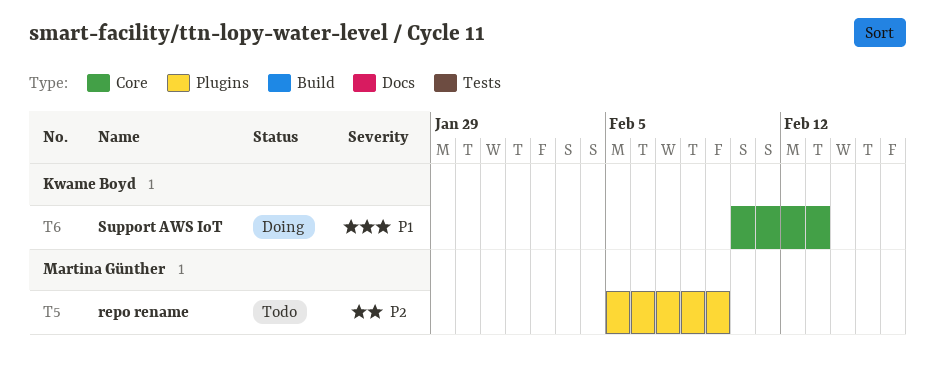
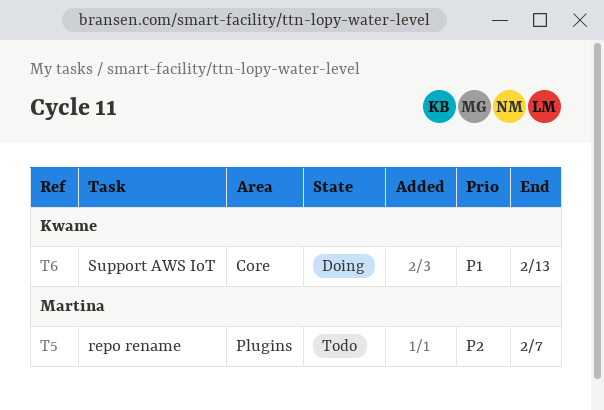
T5, due: Feb 9 -> Feb 7

